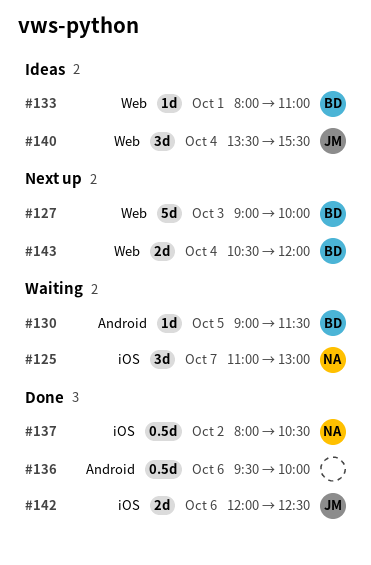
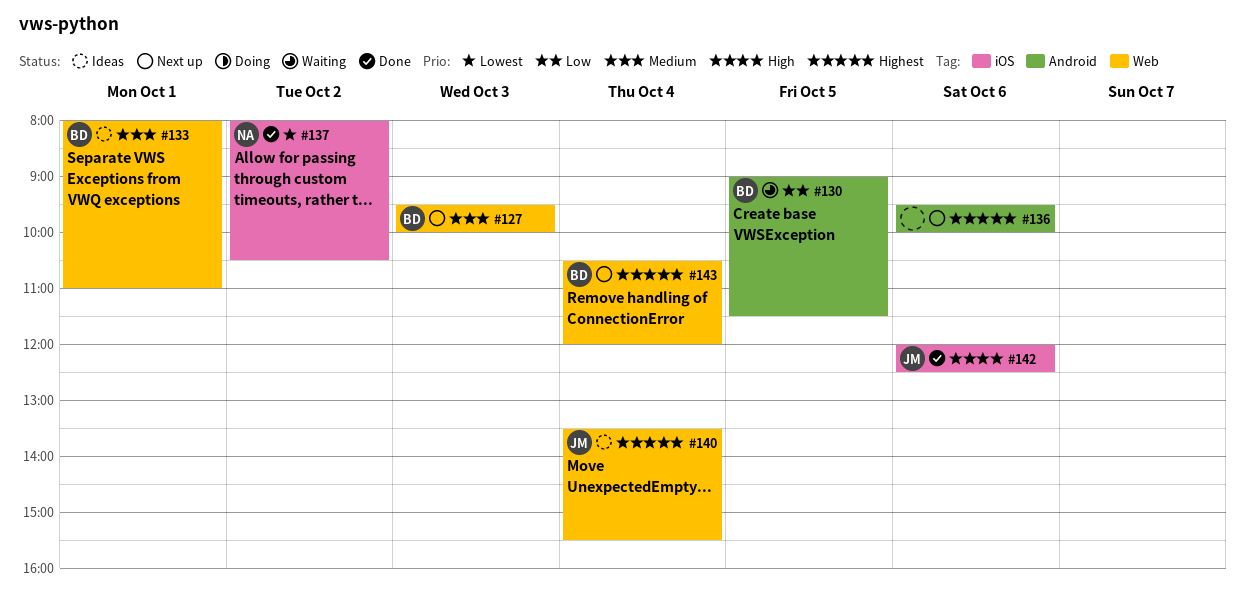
#125: present -> none
#127, begins: 09:00 -> 09:30
#136, status: Done -> Next up

